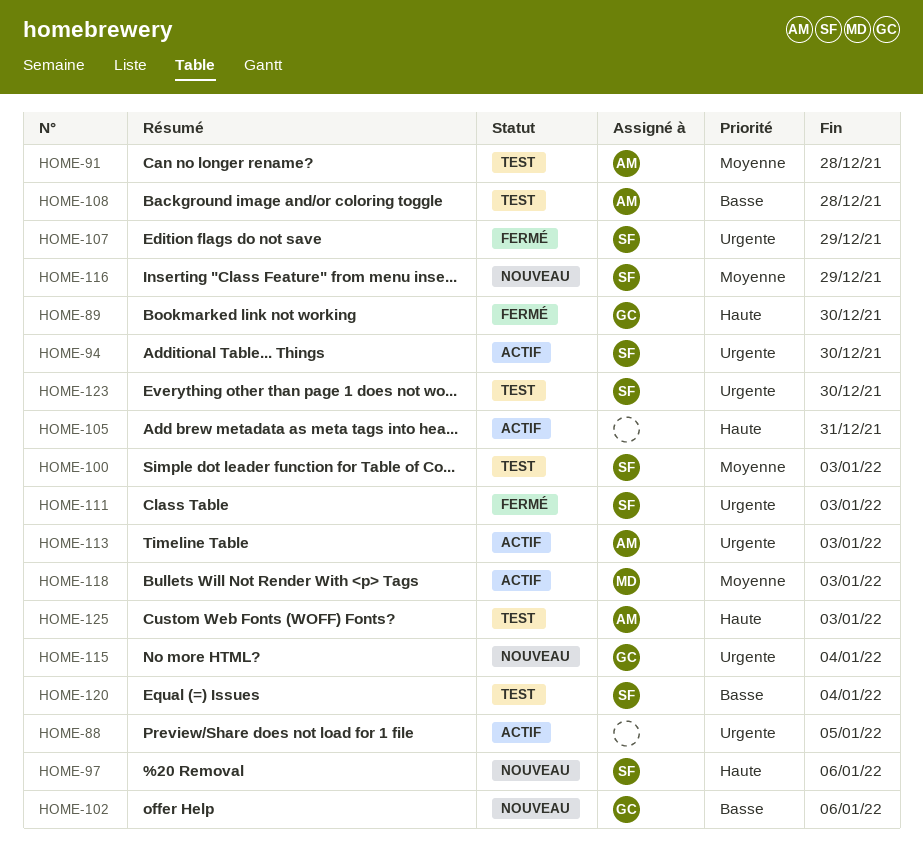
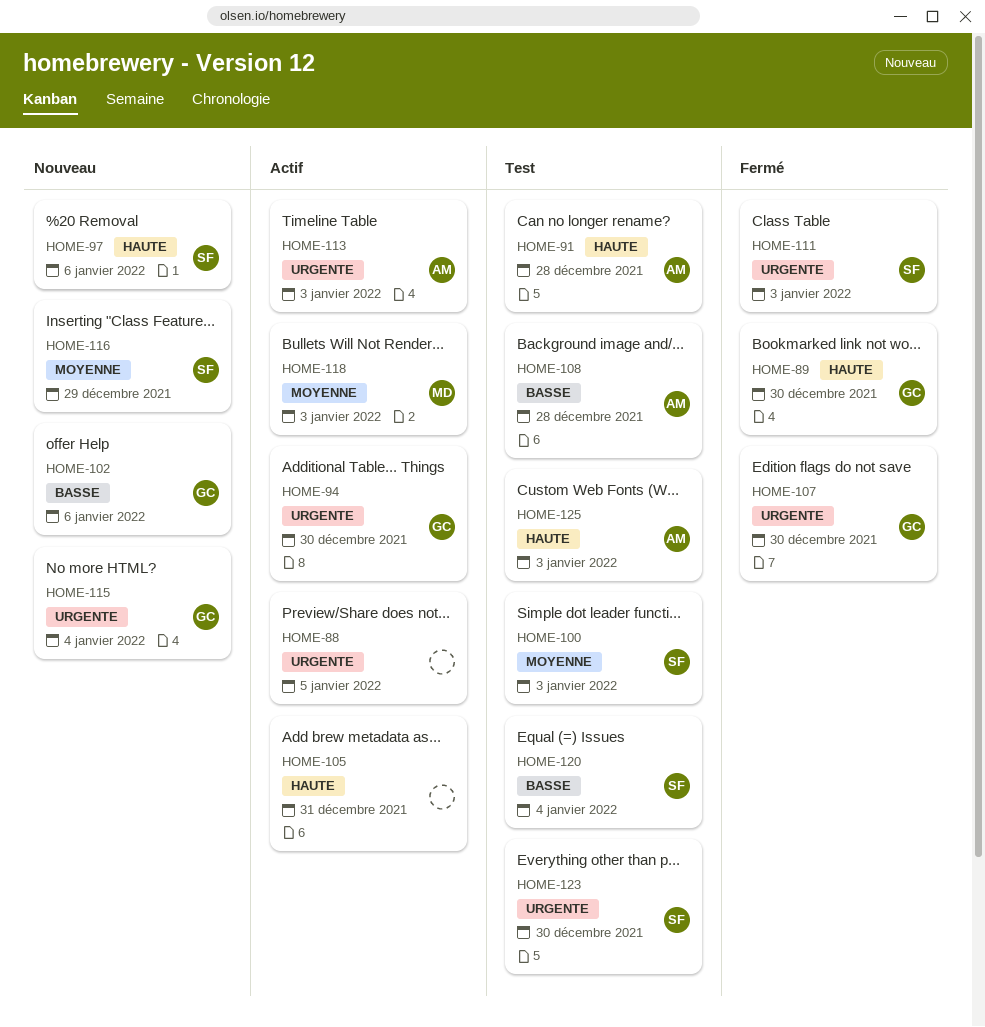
HOME-91, priority: Moyenne -> Haute
HOME-94, owner: SF -> GC
HOME-107, owner: SF -> GC
HOME-107, due: Dec 29 -> Dec 30

